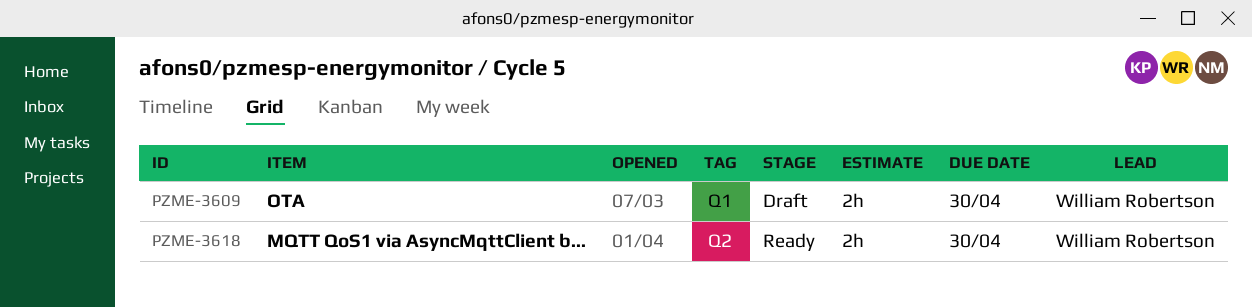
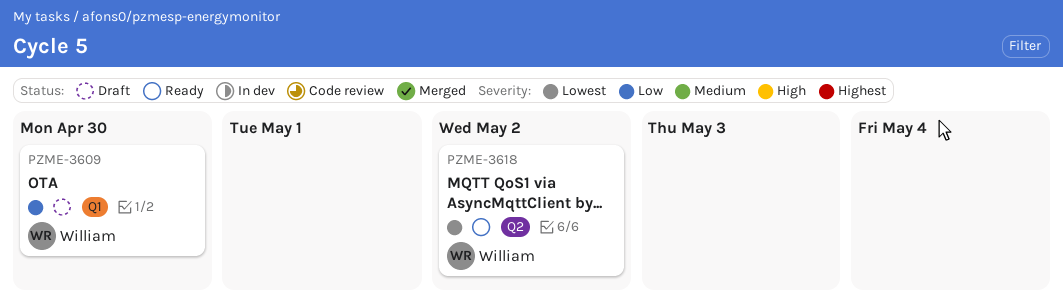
PZME-3618, due: Apr 30 -> May 2

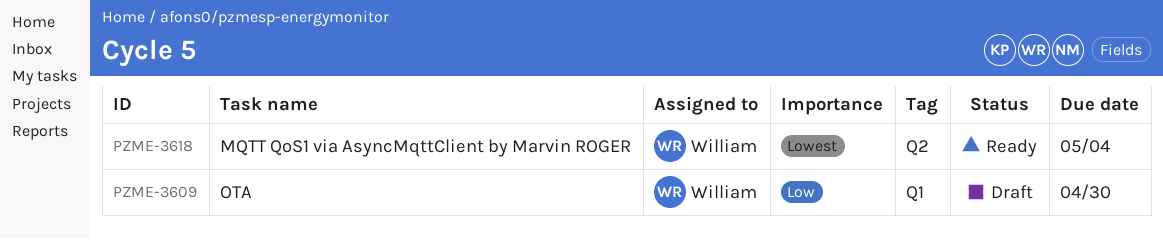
PZME-3618, due: May 2 -> May 4

